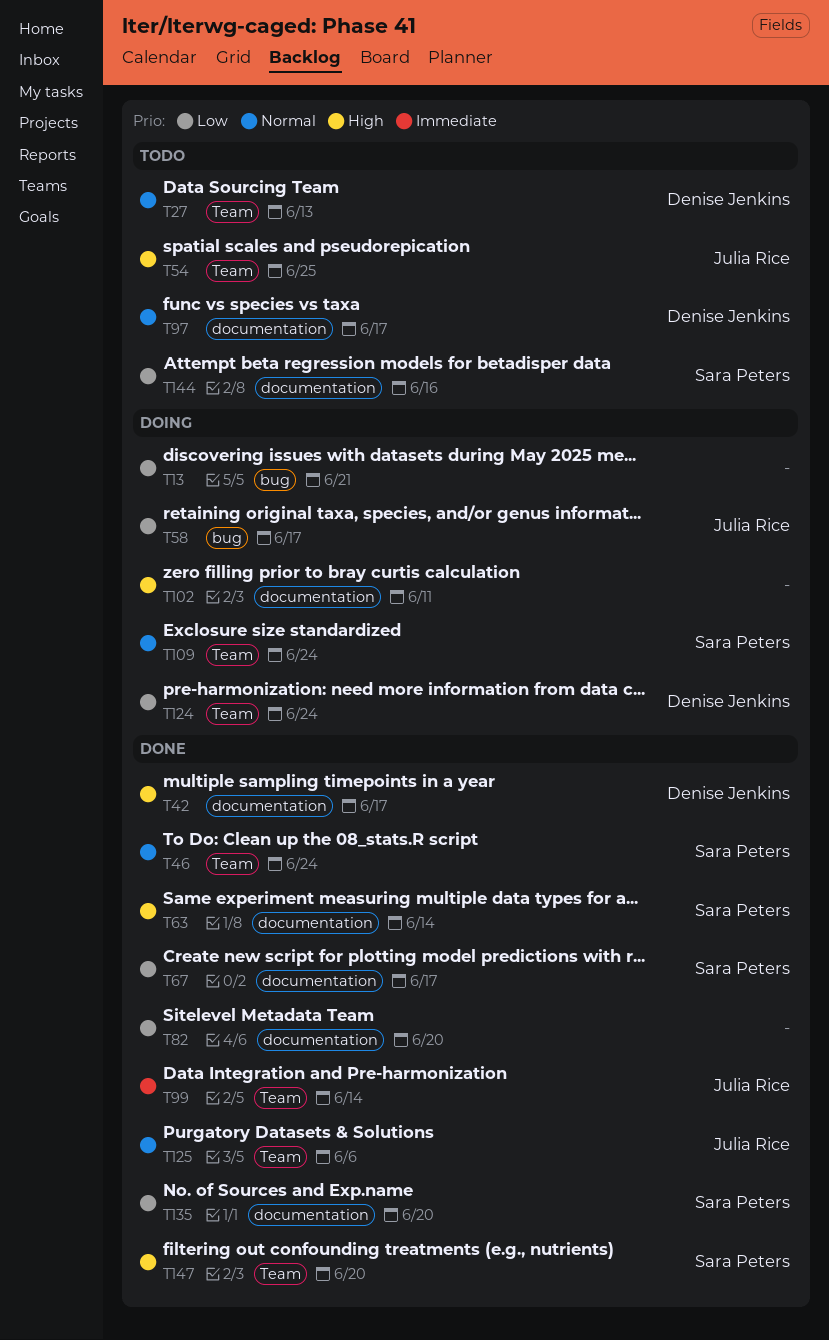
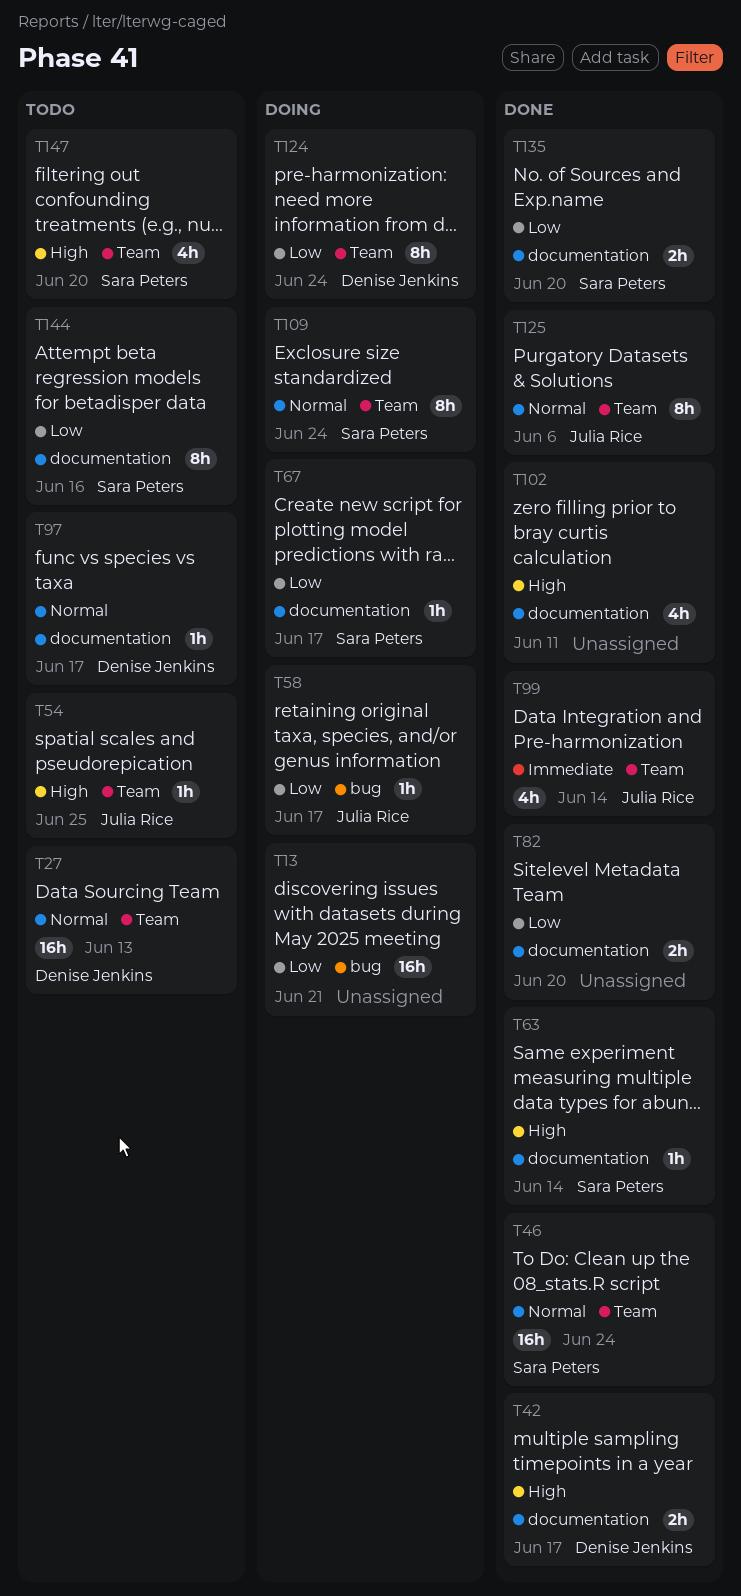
T67, status: Done -> Doing
T102, status: Doing -> Done
T147, status: Done -> Todo

